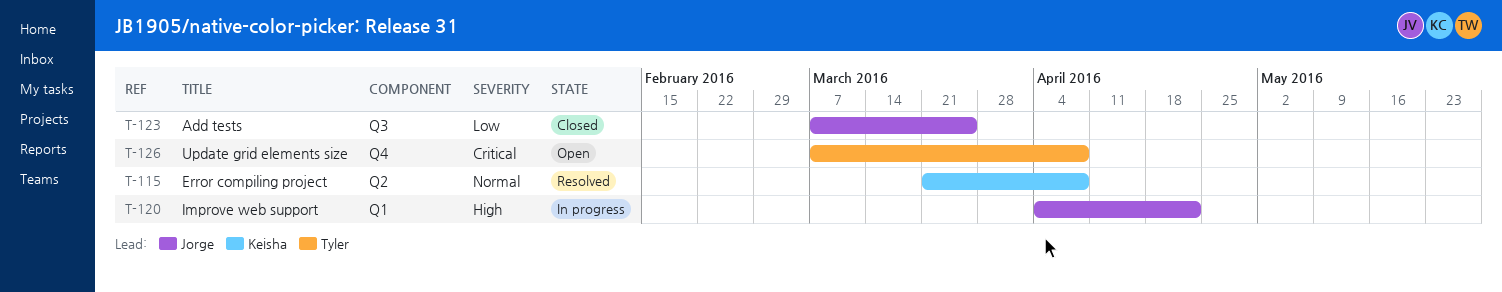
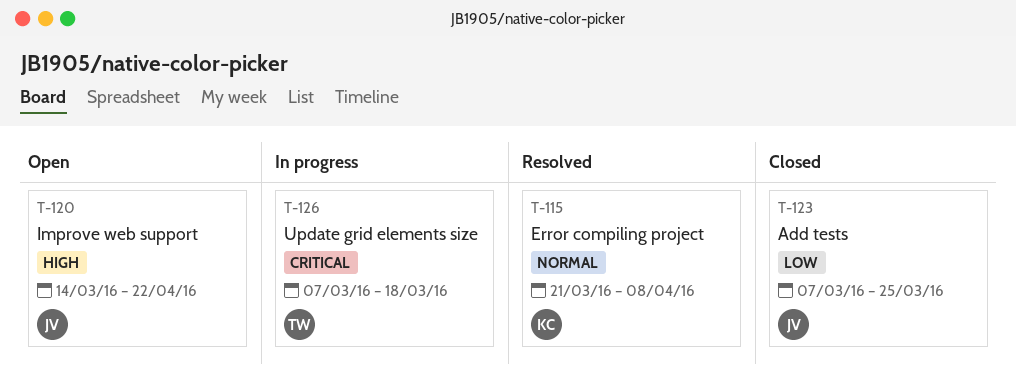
T-120, status: In progress -> Open
T-120, start: Apr 4 -> Mar 14
T-126, status: Open -> In progress
T-126, due: Apr 8 -> Mar 18

